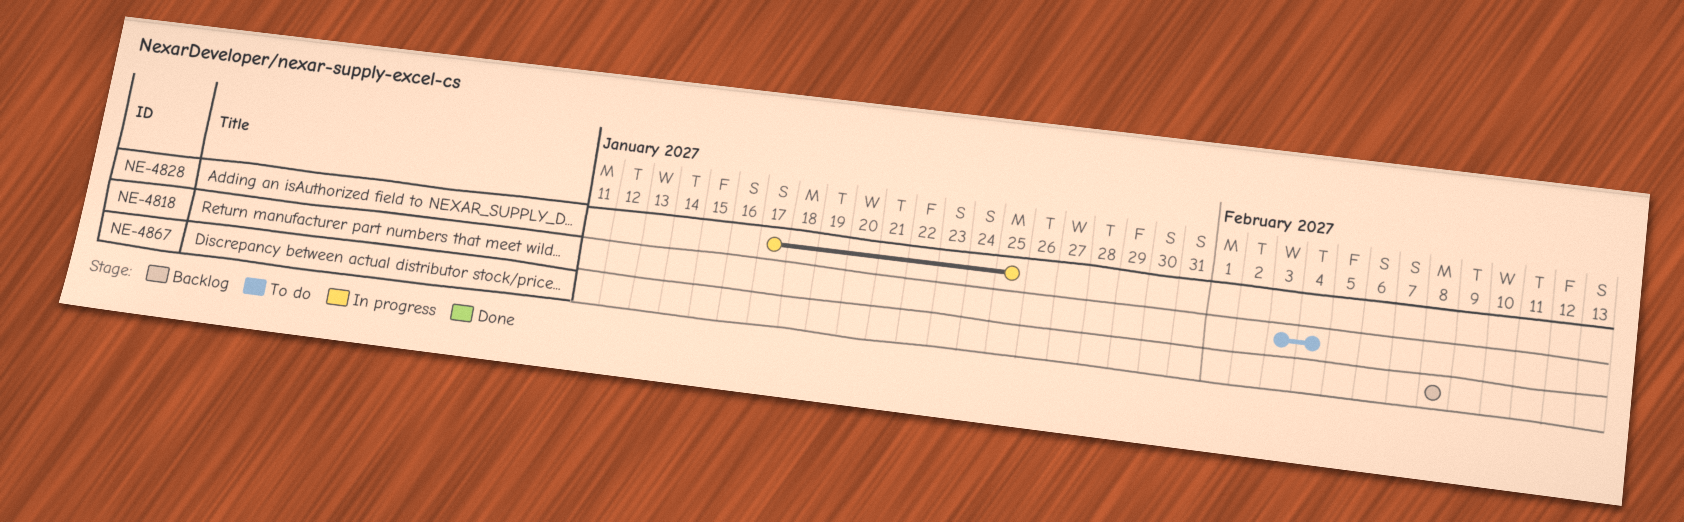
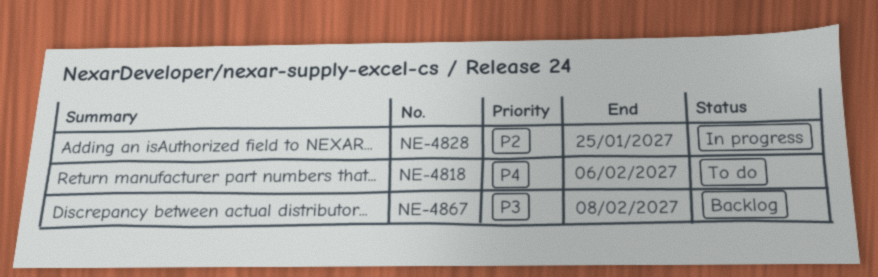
NE-4818, due: Feb 4 -> Feb 6

